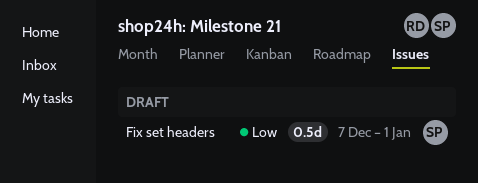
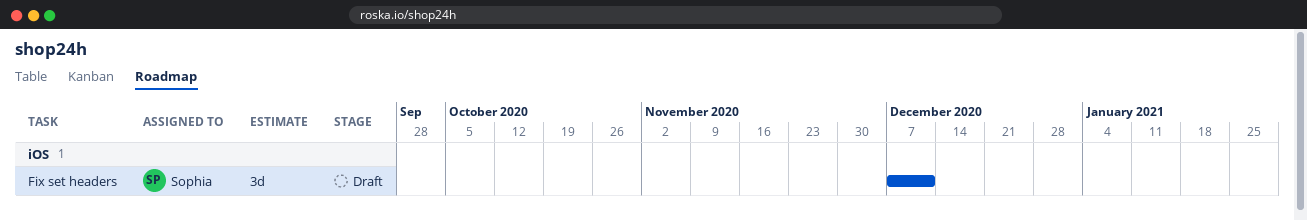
Fix set headers, estimate: 0.5d -> 3d
Fix set headers, due: Jan 1 -> Dec 11

